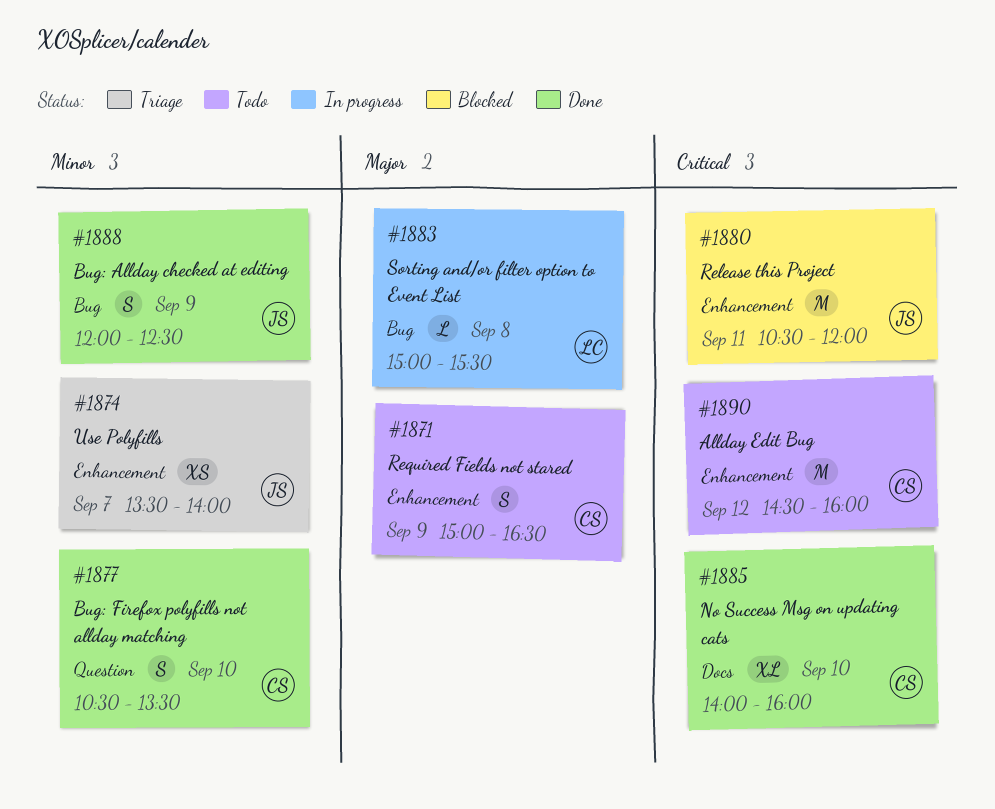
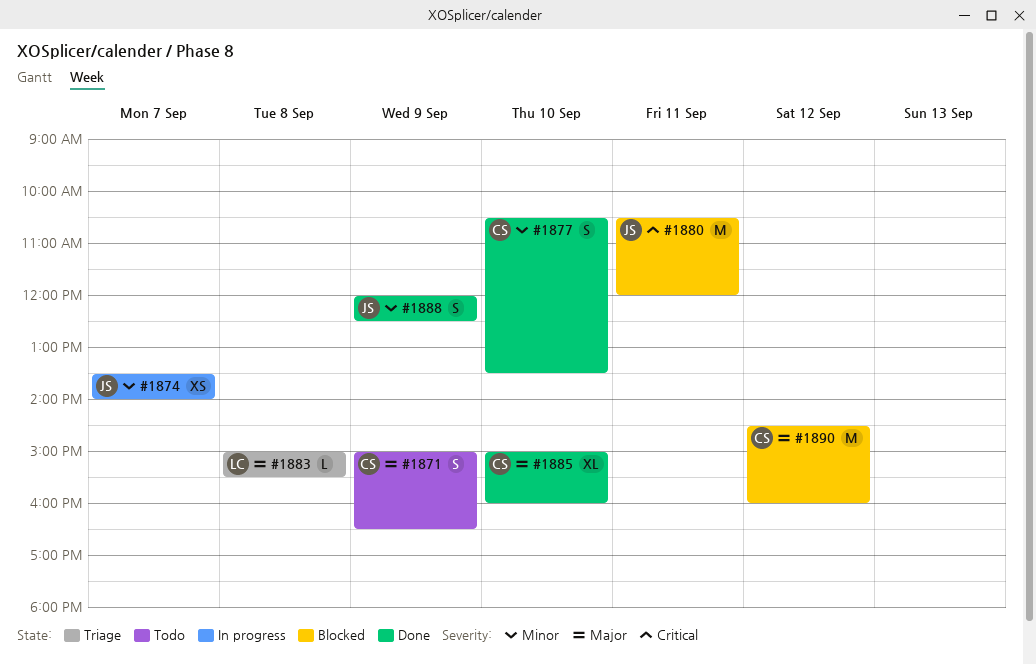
#1874, status: Triage -> In progress
#1883, status: In progress -> Triage
#1885, priority: Critical -> Major
#1885, begins: 14:00 -> 15:00
#1890, status: Todo -> Blocked
#1890, priority: Critical -> Major

